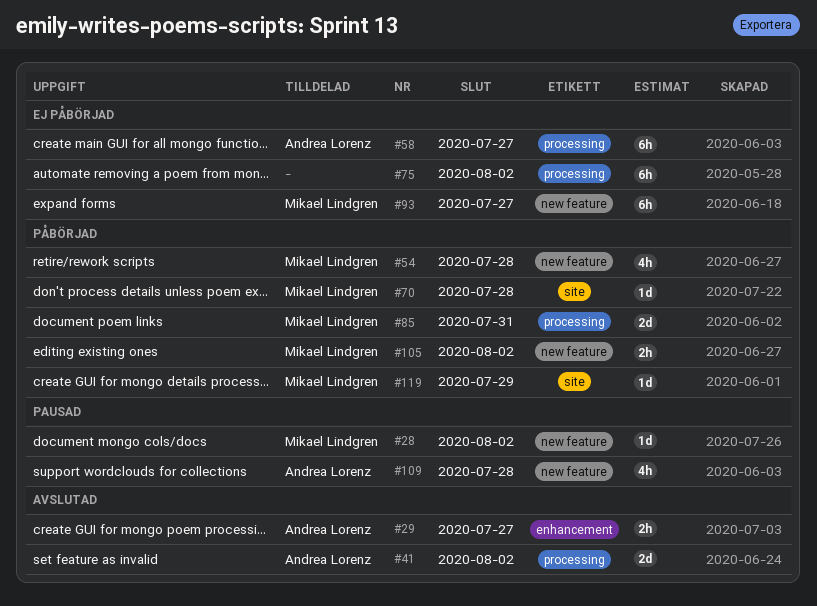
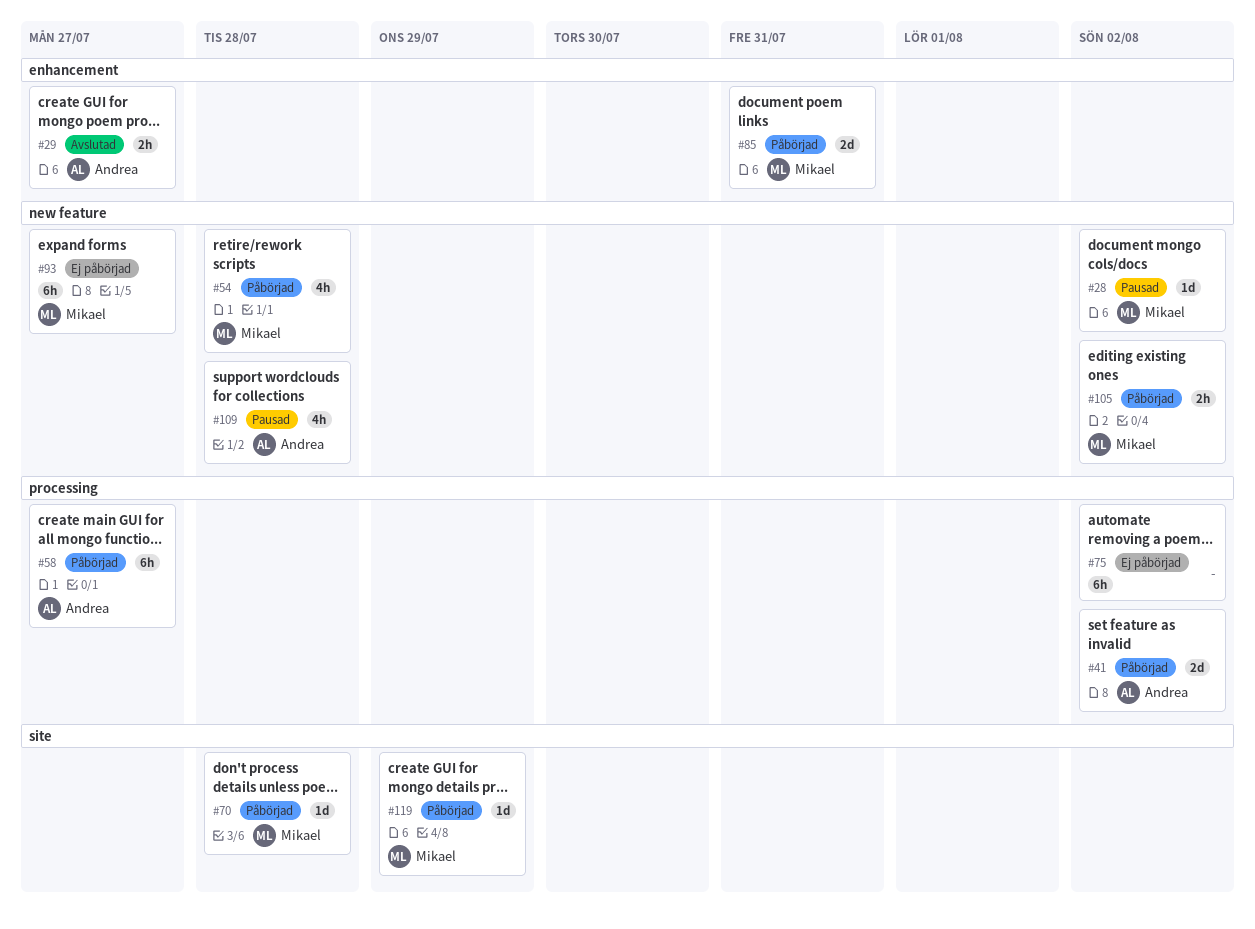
#41, status: Avslutad -> Påbörjad
#58, status: Ej påbörjad -> Påbörjad
#85, label: processing -> enhancement

